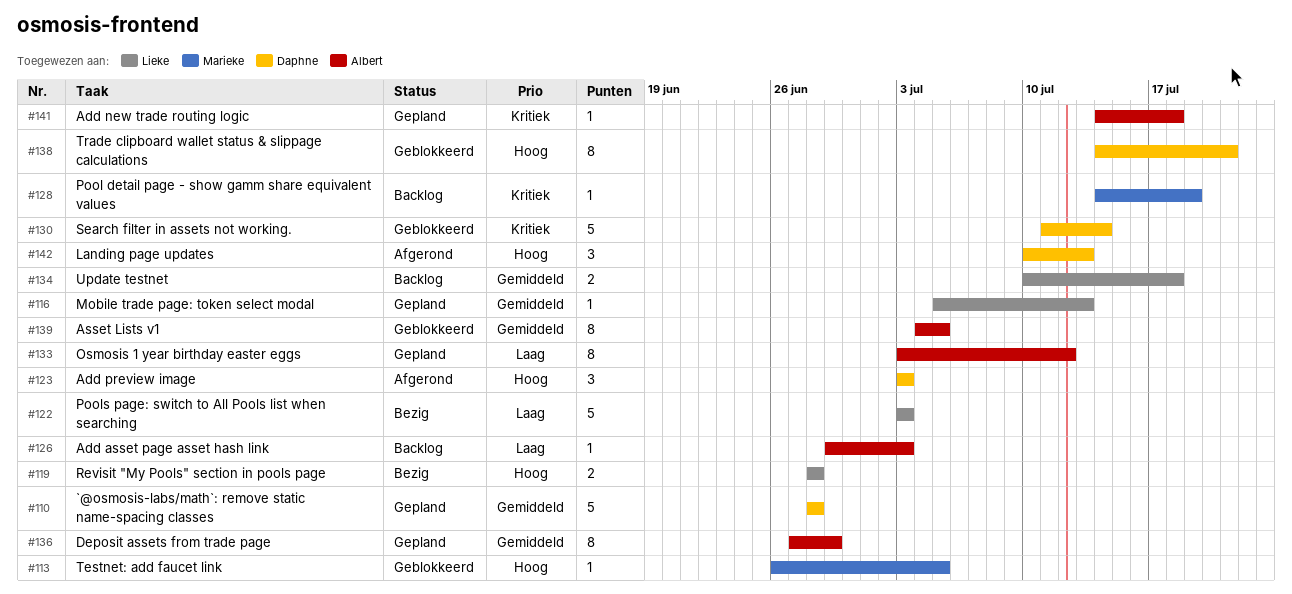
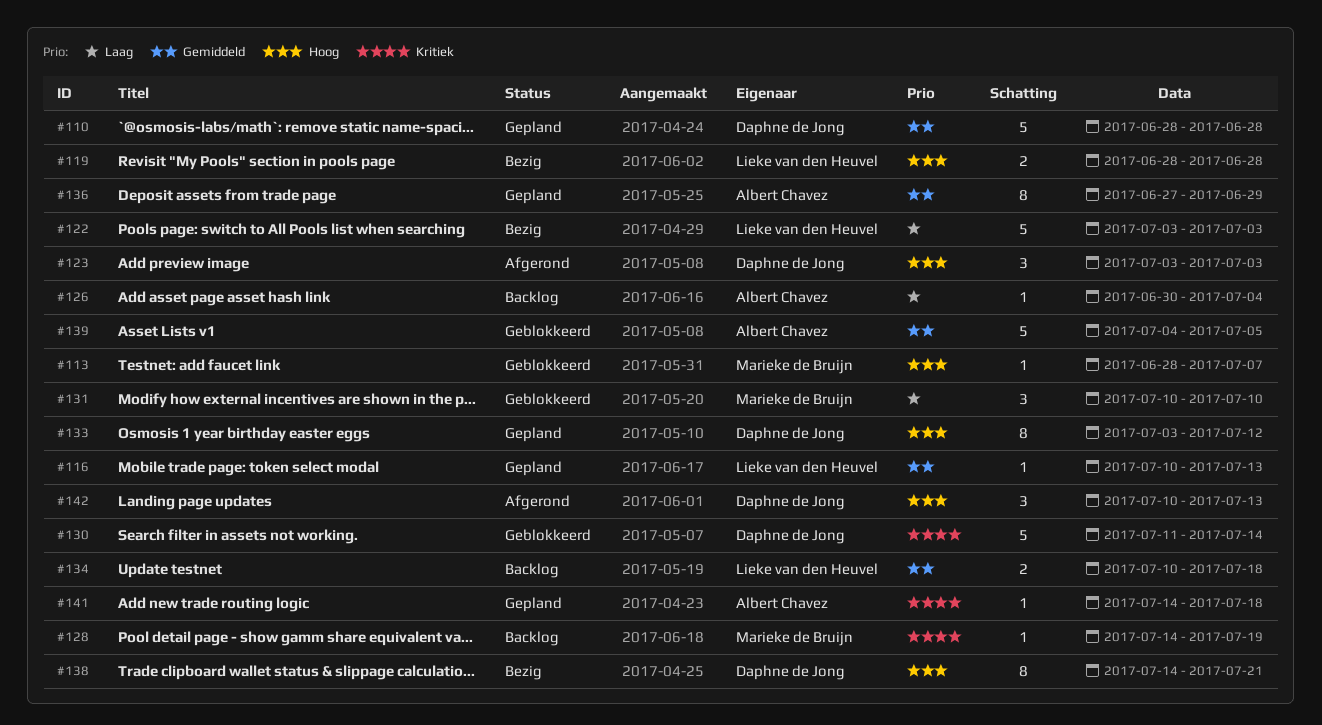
#113, start: Jun 26 -> Jun 28
#113, due: Jul 5 -> Jul 7
#116, start: Jul 5 -> Jul 10
#126, start: Jun 29 -> Jun 30
#126, due: Jul 3 -> Jul 4
#131: none -> present
#133, owner: Albert Chavez -> Daphne de Jong
#133, priority: Laag -> Hoog
#138, status: Geblokkeerd -> Bezig
#139, estimate: 8 -> 5

